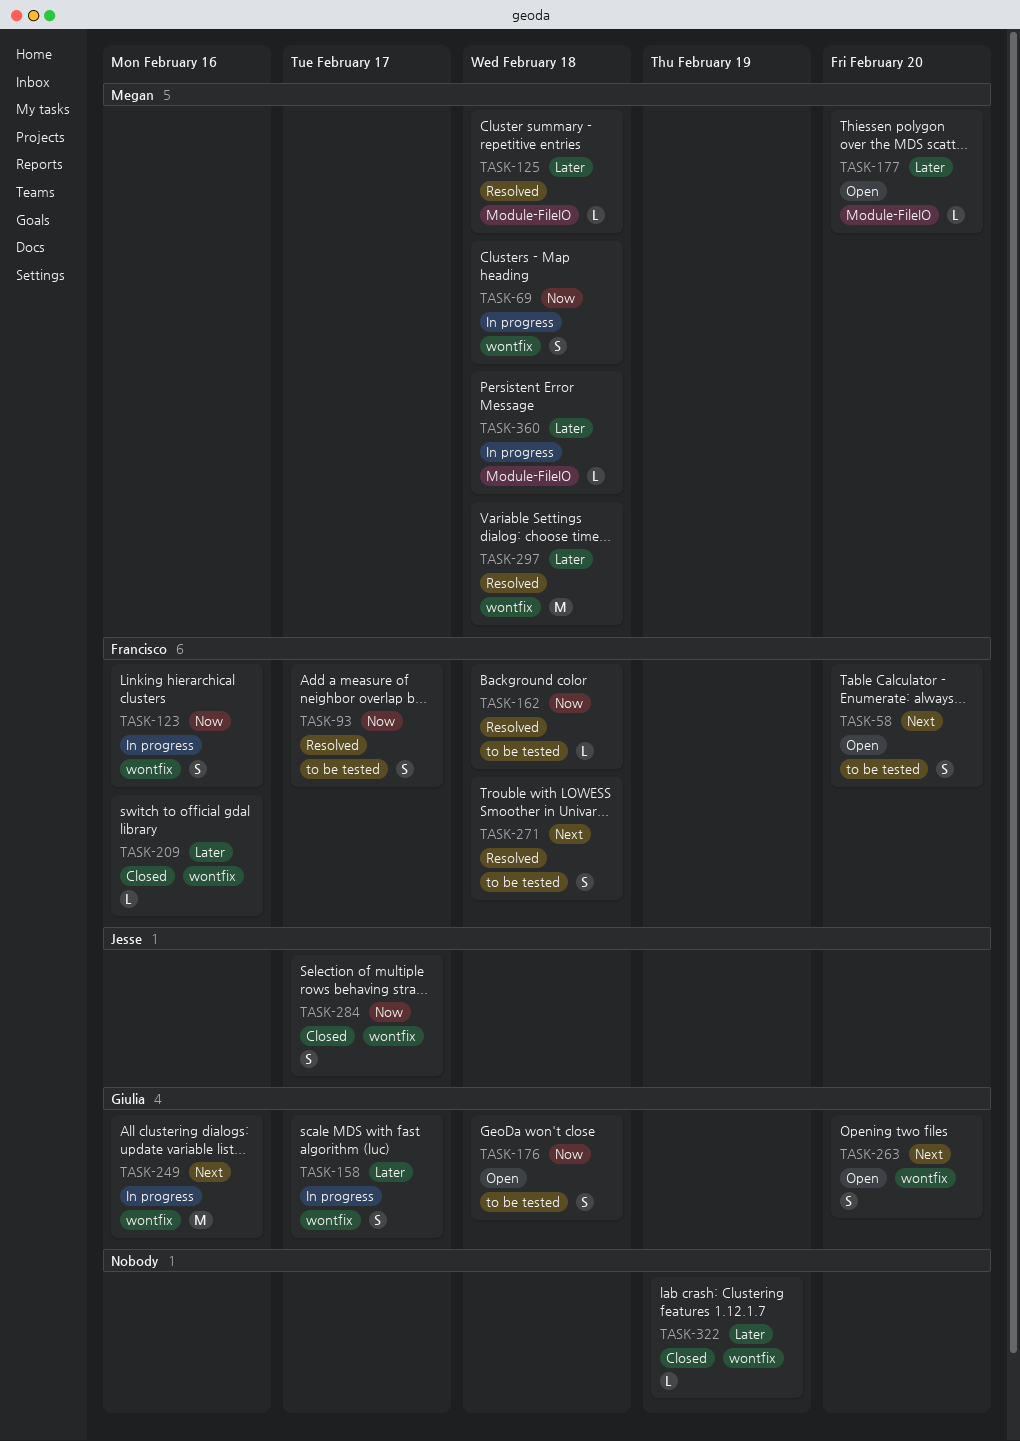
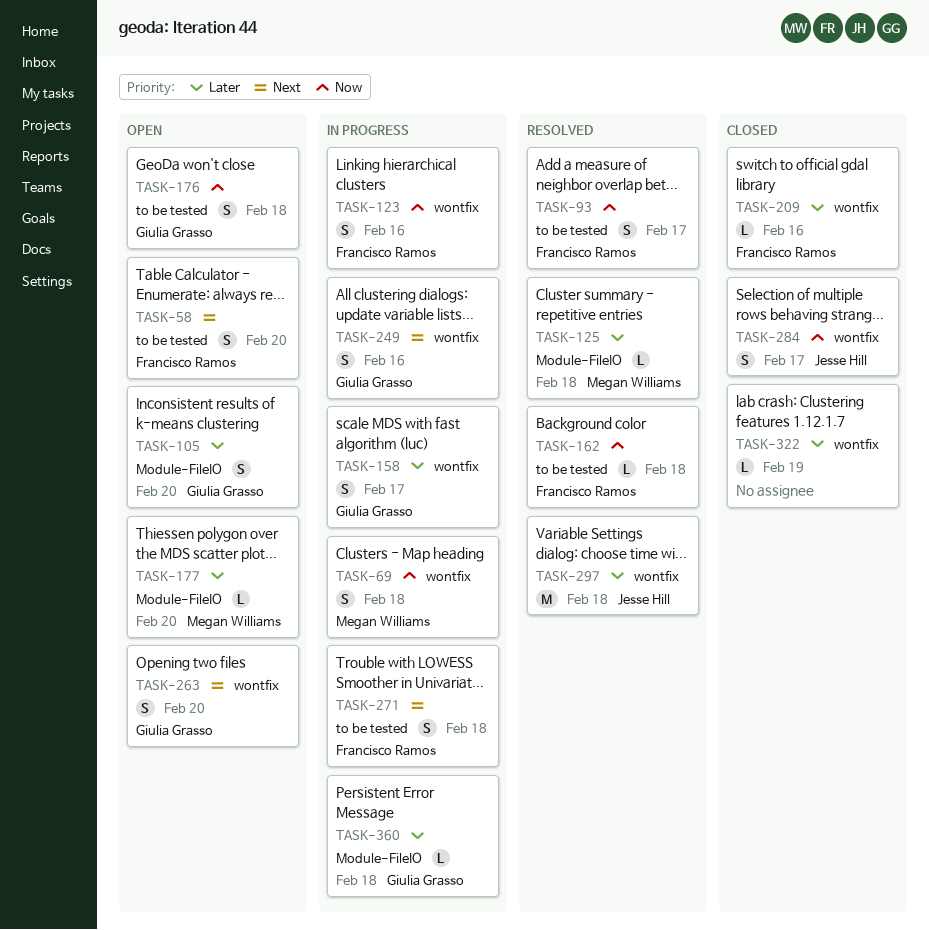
TASK-105: none -> present
TASK-249, estimate: M -> S
TASK-271, status: Resolved -> In progress
TASK-297, owner: Megan Williams -> Jesse Hill
TASK-360, owner: Megan Williams -> Giulia Grasso

